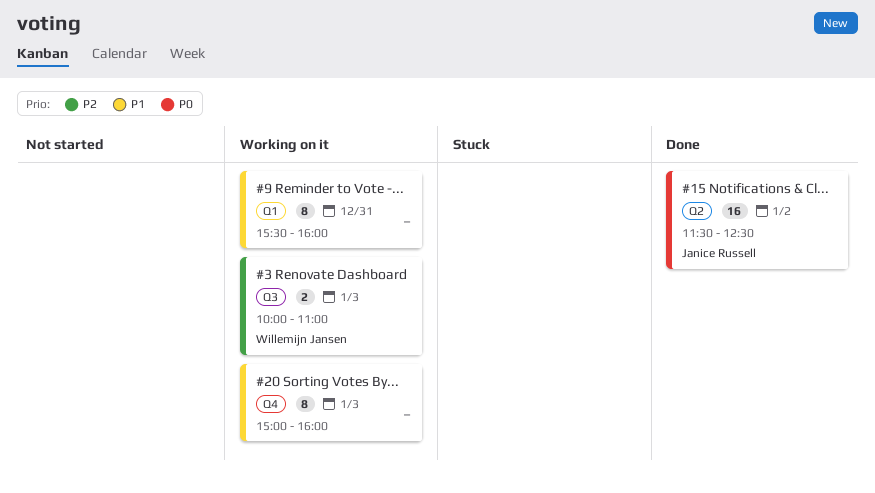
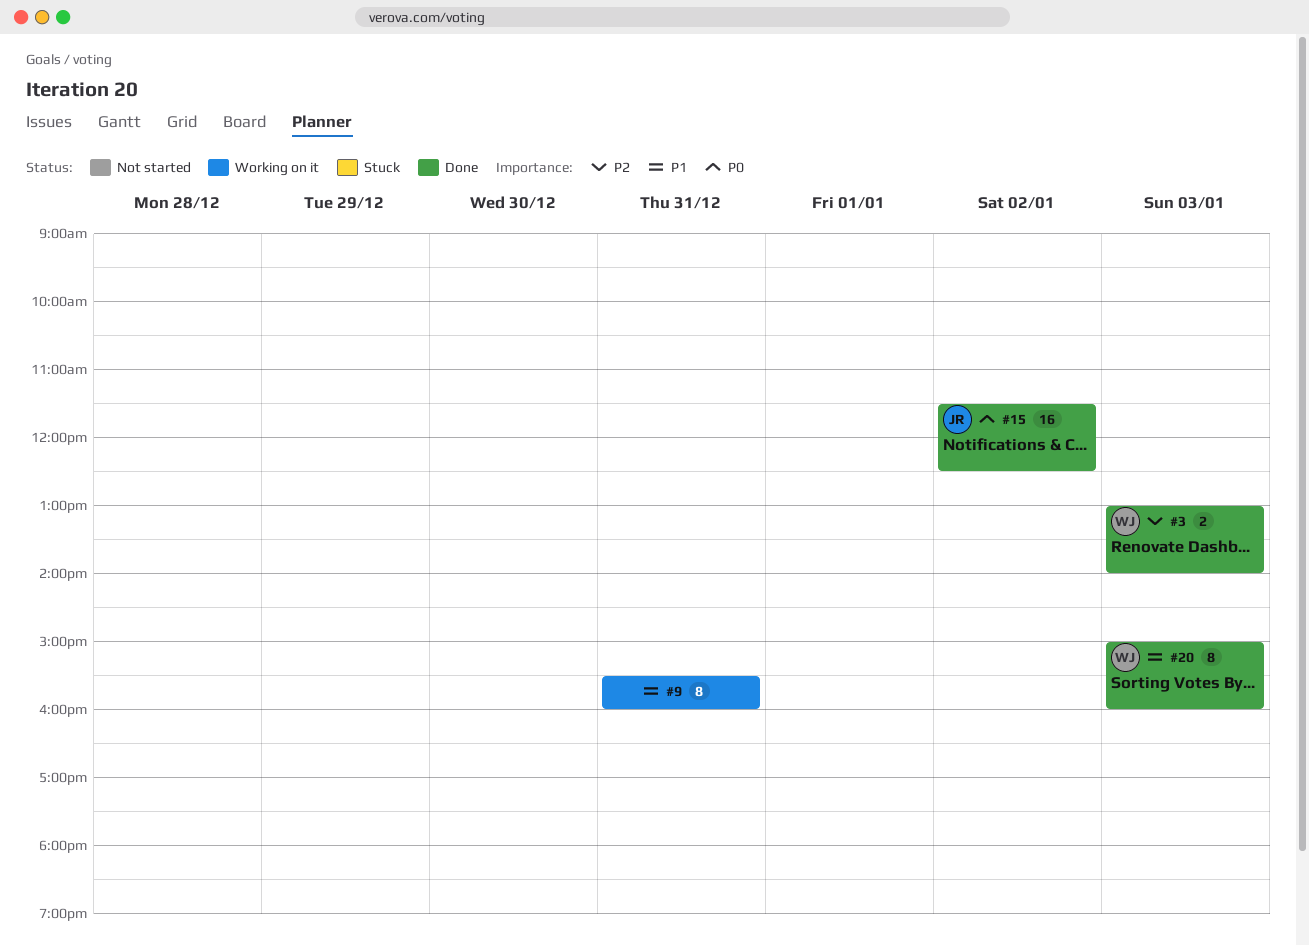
#3, status: Working on it -> Done
#3, begins: 10:00 -> 13:00
#3, ends: 11:00 -> 14:00
#20, status: Working on it -> Done
#20, owner: none -> Willemijn Jansen

